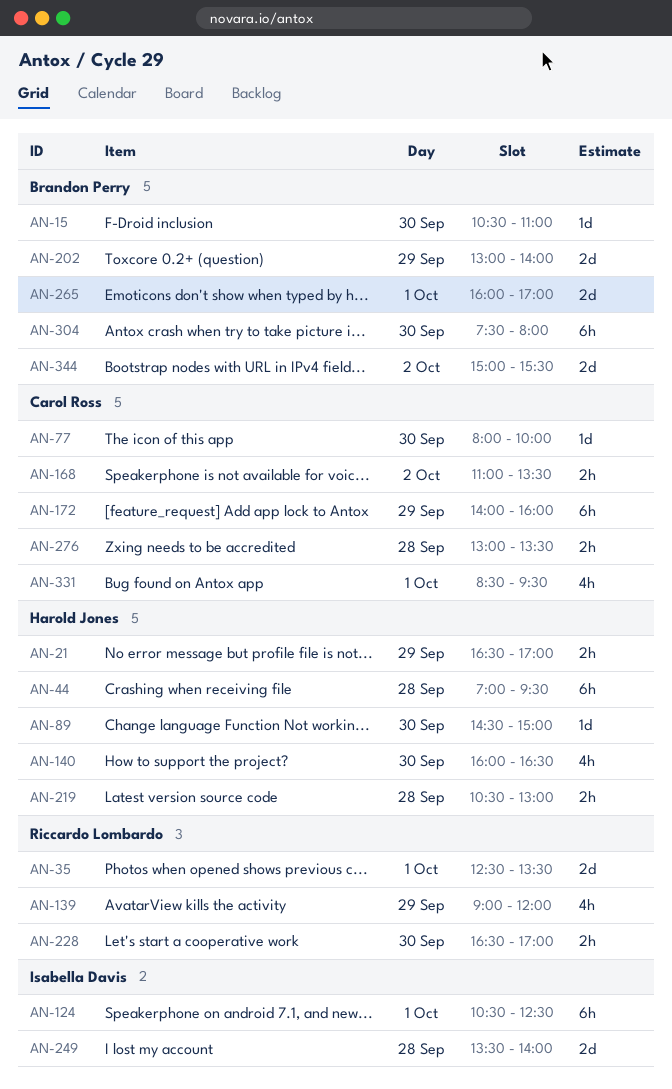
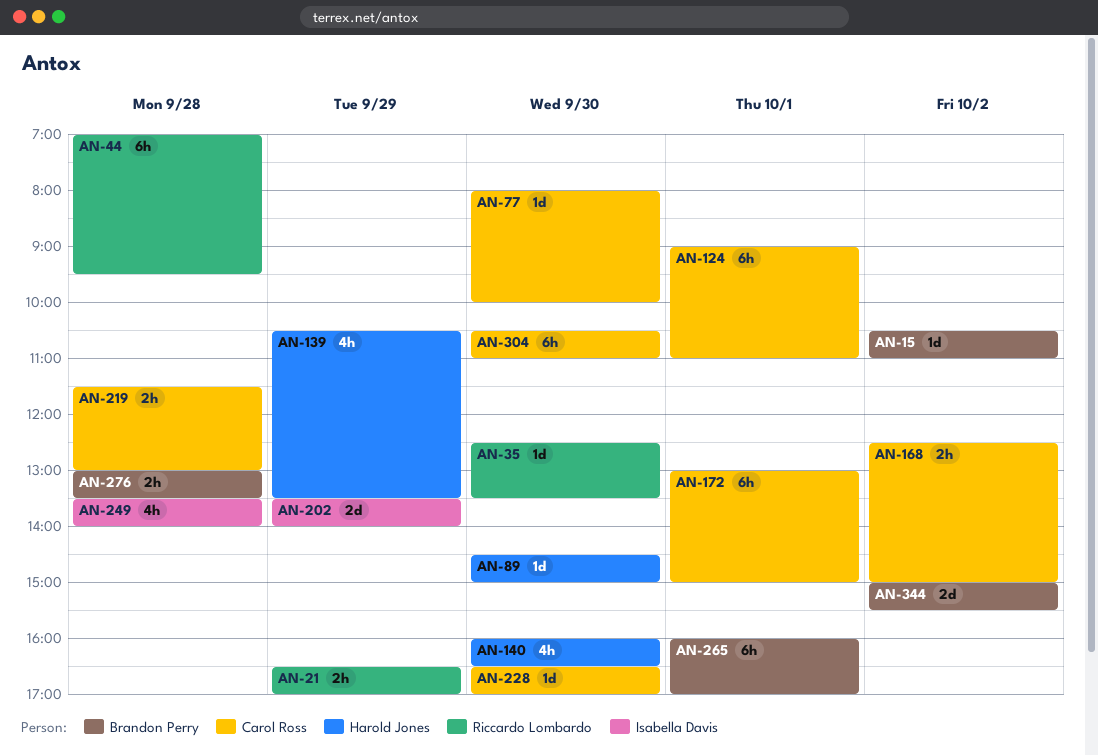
AN-15, day: Sep 30 -> Oct 2
AN-21, owner: Harold Jones -> Riccardo Lombardo
AN-35, estimate: 2d -> 1d
AN-35, day: Oct 1 -> Sep 30
AN-44, owner: Harold Jones -> Riccardo Lombardo
AN-124, owner: Isabella Davis -> Carol Ross
AN-124, begins: 10:30 -> 09:00
AN-124, ends: 12:30 -> 11:00
AN-139, owner: Riccardo Lombardo -> Harold Jones
AN-139, begins: 09:00 -> 10:30
AN-139, ends: 12:00 -> 13:30
AN-168, begins: 11:00 -> 12:30
AN-168, ends: 13:30 -> 15:00
AN-172, day: Sep 29 -> Oct 1
AN-172, begins: 14:00 -> 13:00
AN-172, ends: 16:00 -> 15:00
AN-202, owner: Brandon Perry -> Isabella Davis
AN-202, begins: 13:00 -> 13:30
AN-219, owner: Harold Jones -> Carol Ross
AN-219, begins: 10:30 -> 11:30
AN-228, owner: Riccardo Lombardo -> Carol Ross
AN-228, estimate: 2h -> 1d
AN-249, estimate: 2d -> 4h
AN-265, estimate: 2d -> 6h
AN-276, owner: Carol Ross -> Brandon Perry
AN-304, owner: Brandon Perry -> Carol Ross
AN-304, begins: 07:30 -> 10:30
AN-304, ends: 08:00 -> 11:00
AN-331: present -> none

